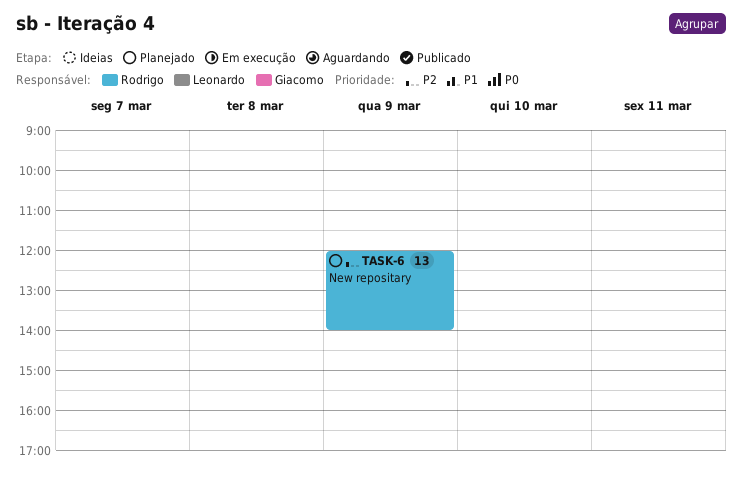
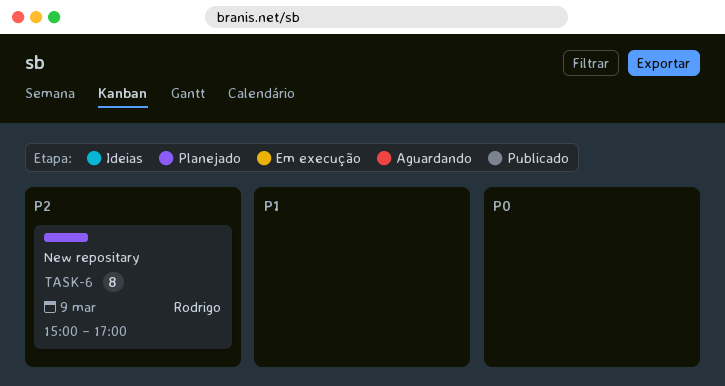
TASK-6, estimate: 13 -> 8
TASK-6, begins: 12:00 -> 15:00
TASK-6, ends: 14:00 -> 17:00

